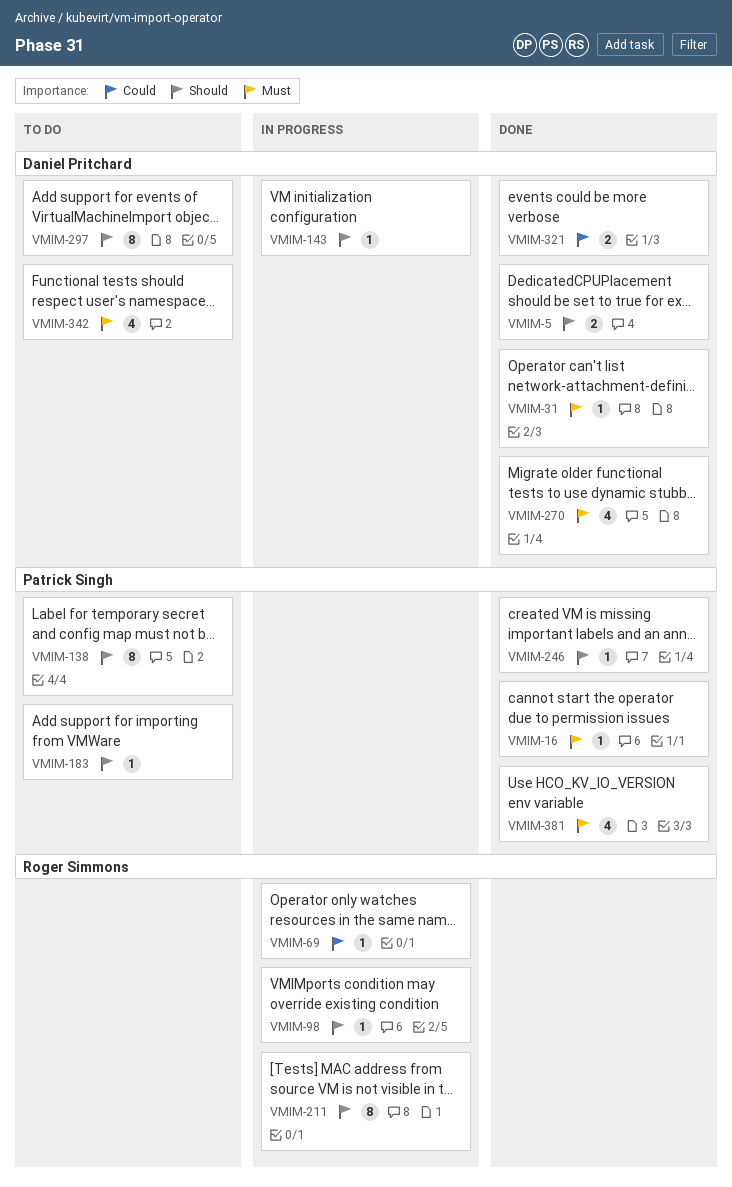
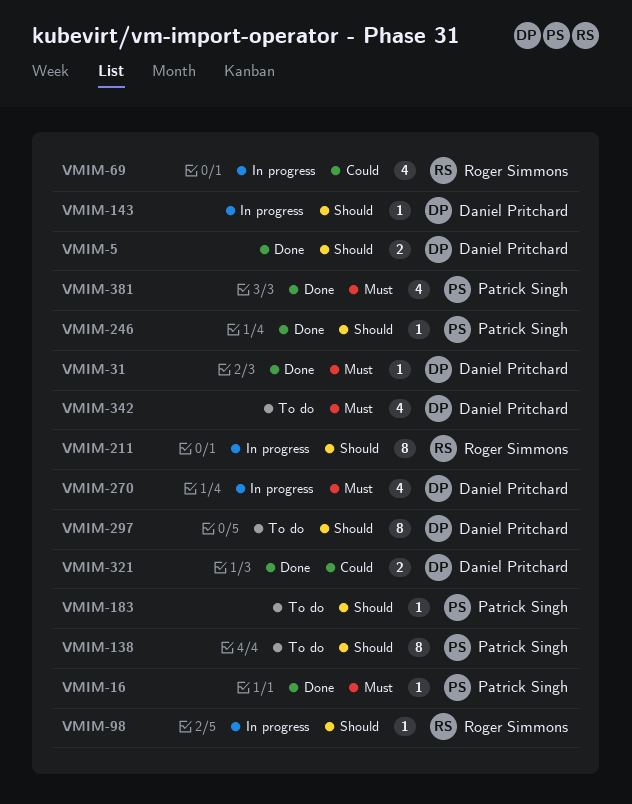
VMIM-69, estimate: 1 -> 4
VMIM-270, status: Done -> In progress

